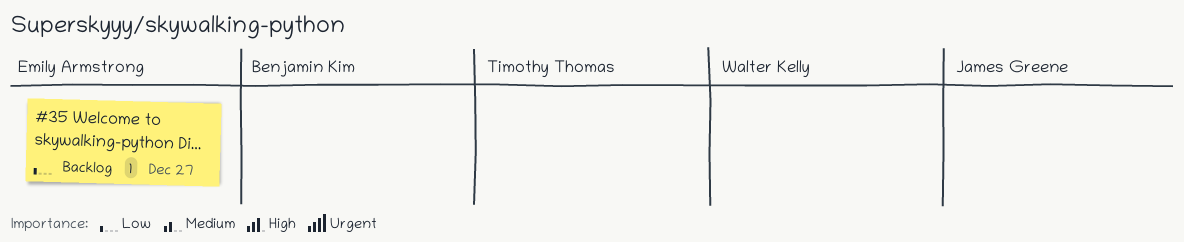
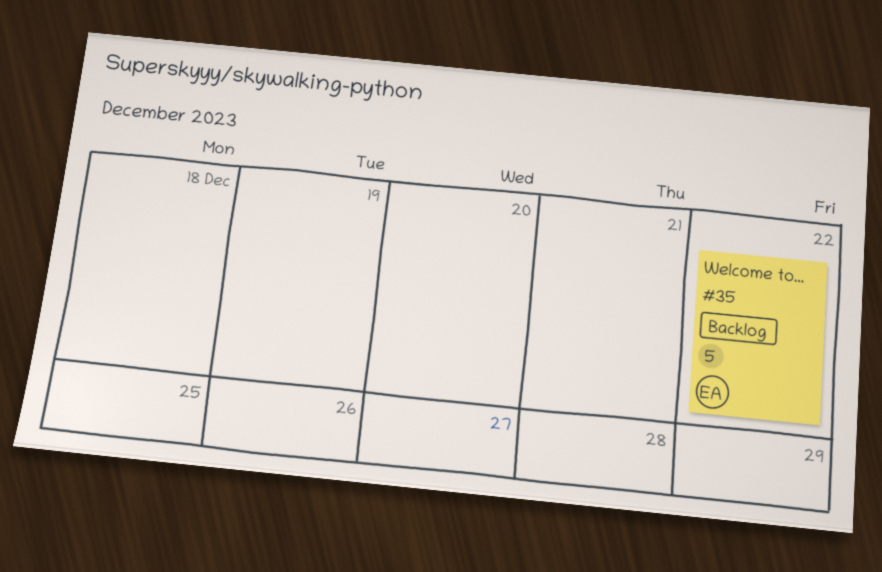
#35, estimate: 1 -> 5
#35, due: Dec 27 -> Dec 22

